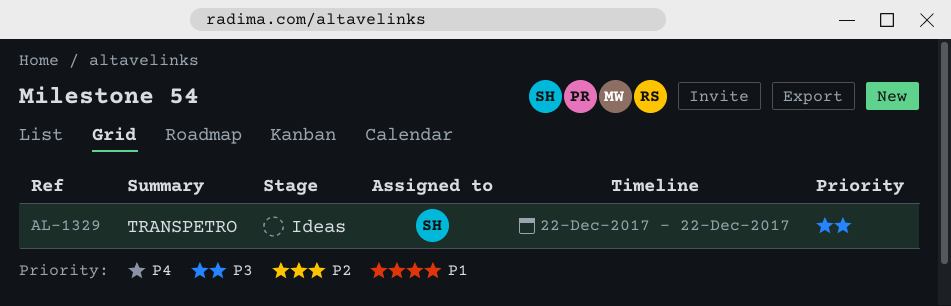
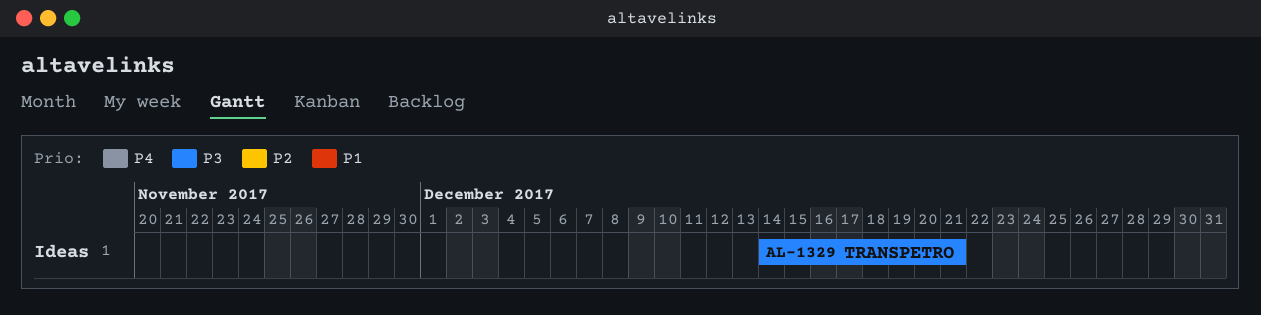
AL-1329, start: Dec 22 -> Dec 14
AL-1329, due: Dec 22 -> Dec 21

